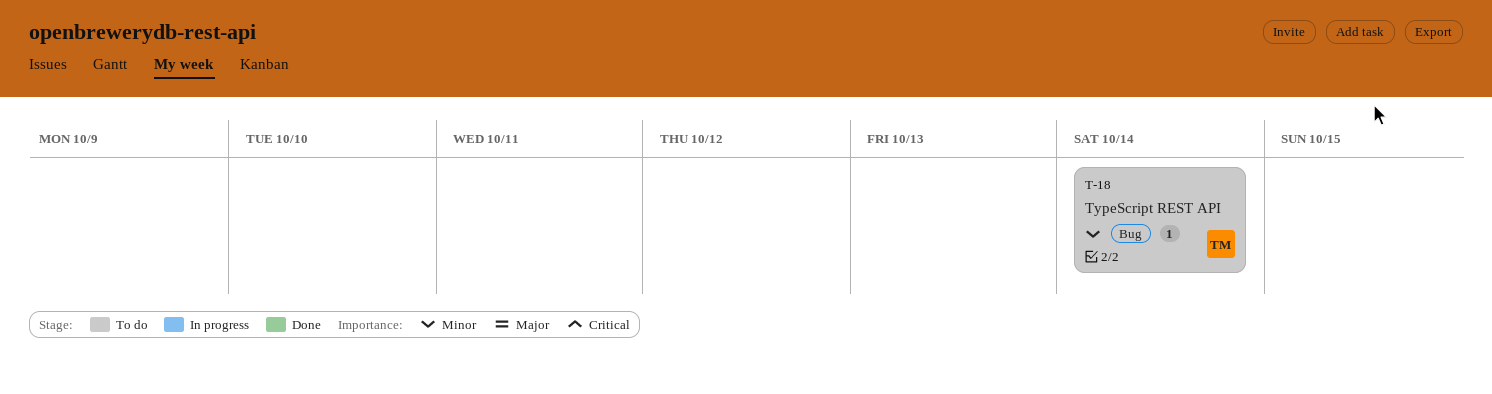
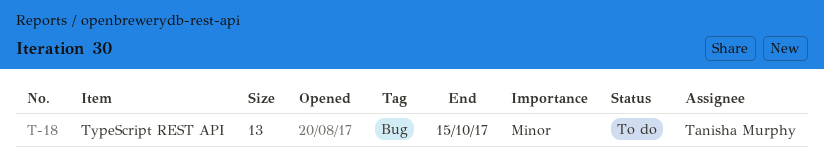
T-18, estimate: 1 -> 13
T-18, due: Oct 14 -> Oct 15

